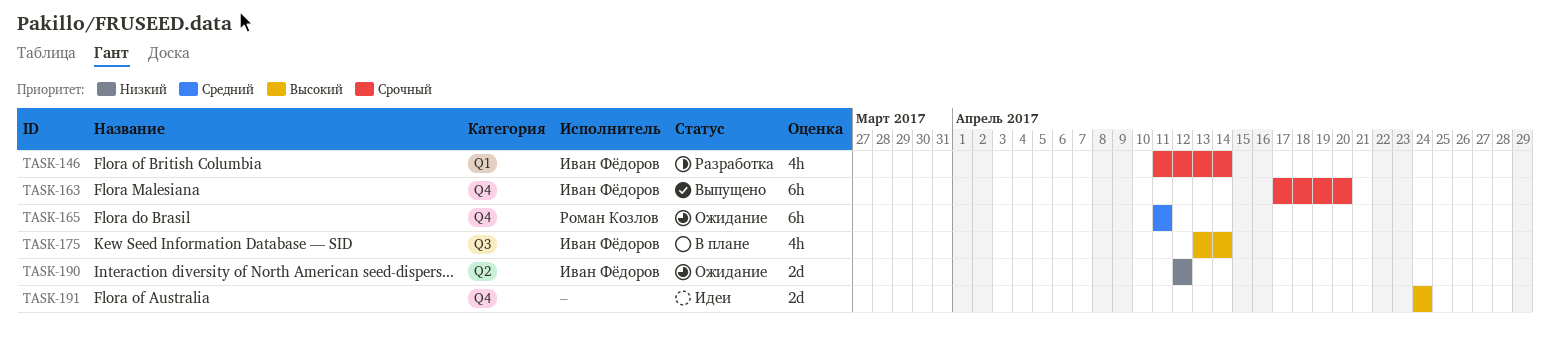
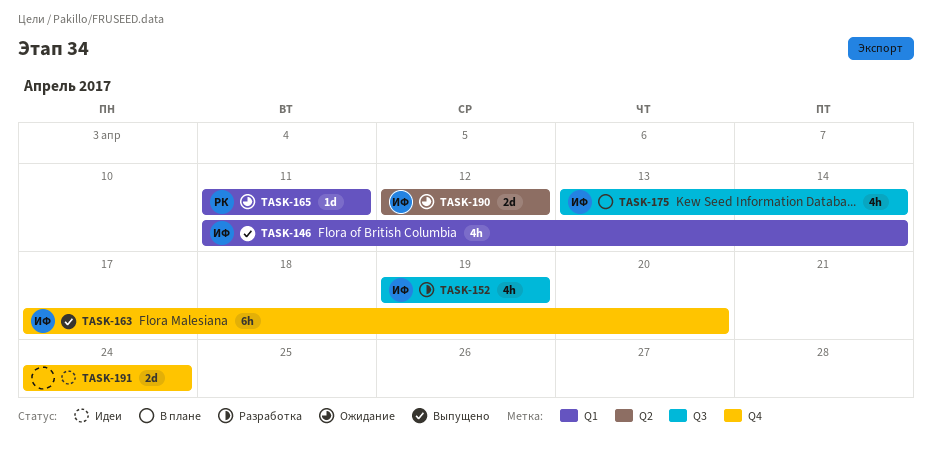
TASK-146, status: Разработка -> Выпущено
TASK-152: none -> present
TASK-165, label: Q4 -> Q1
TASK-165, estimate: 6h -> 1d

